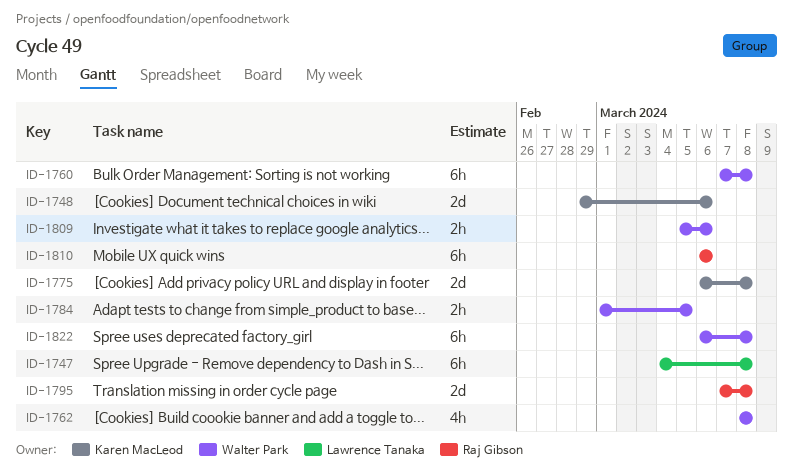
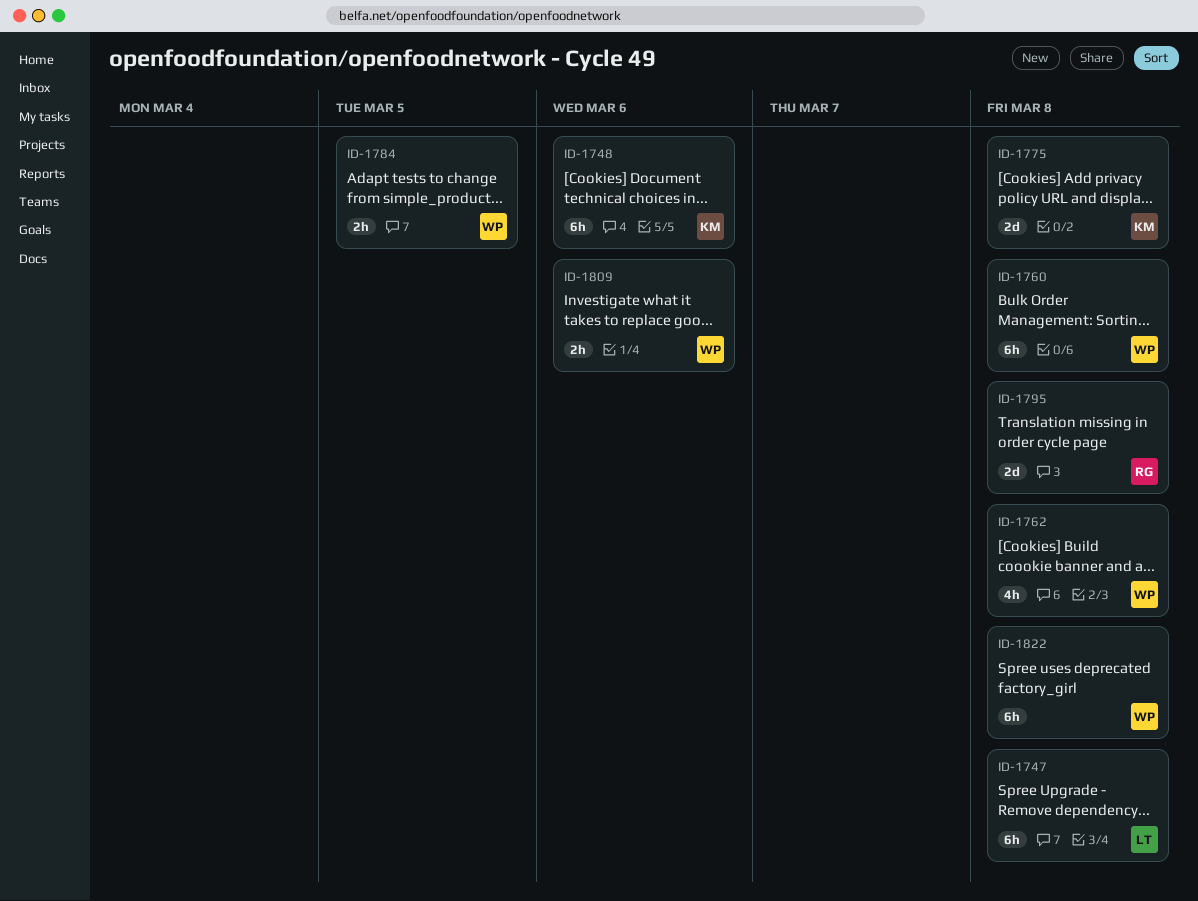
ID-1748, estimate: 2d -> 6h
ID-1810: present -> none

